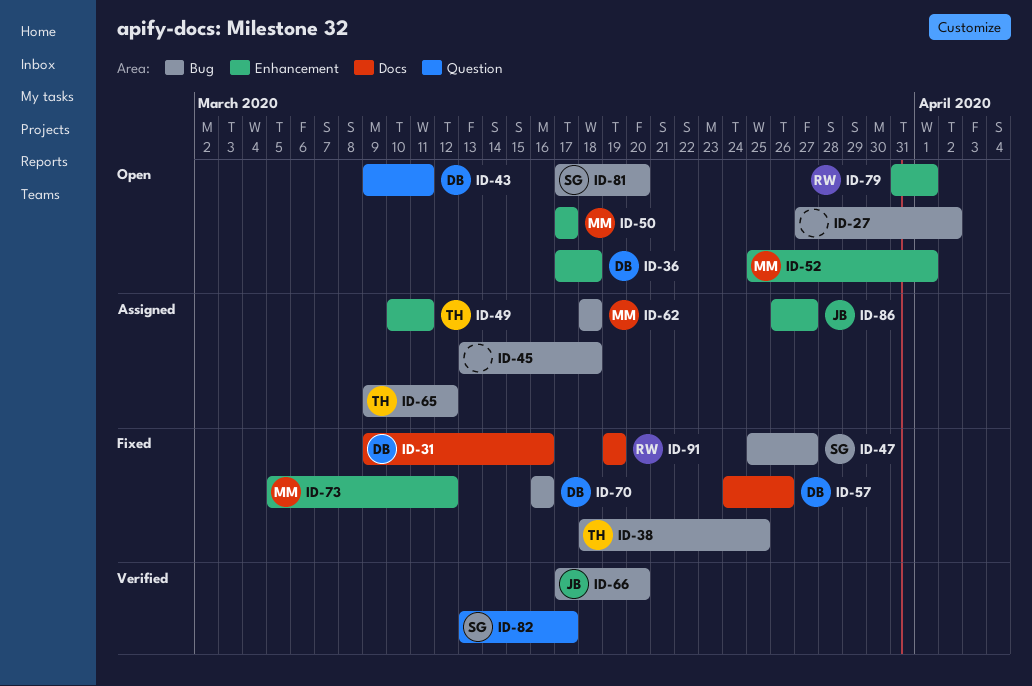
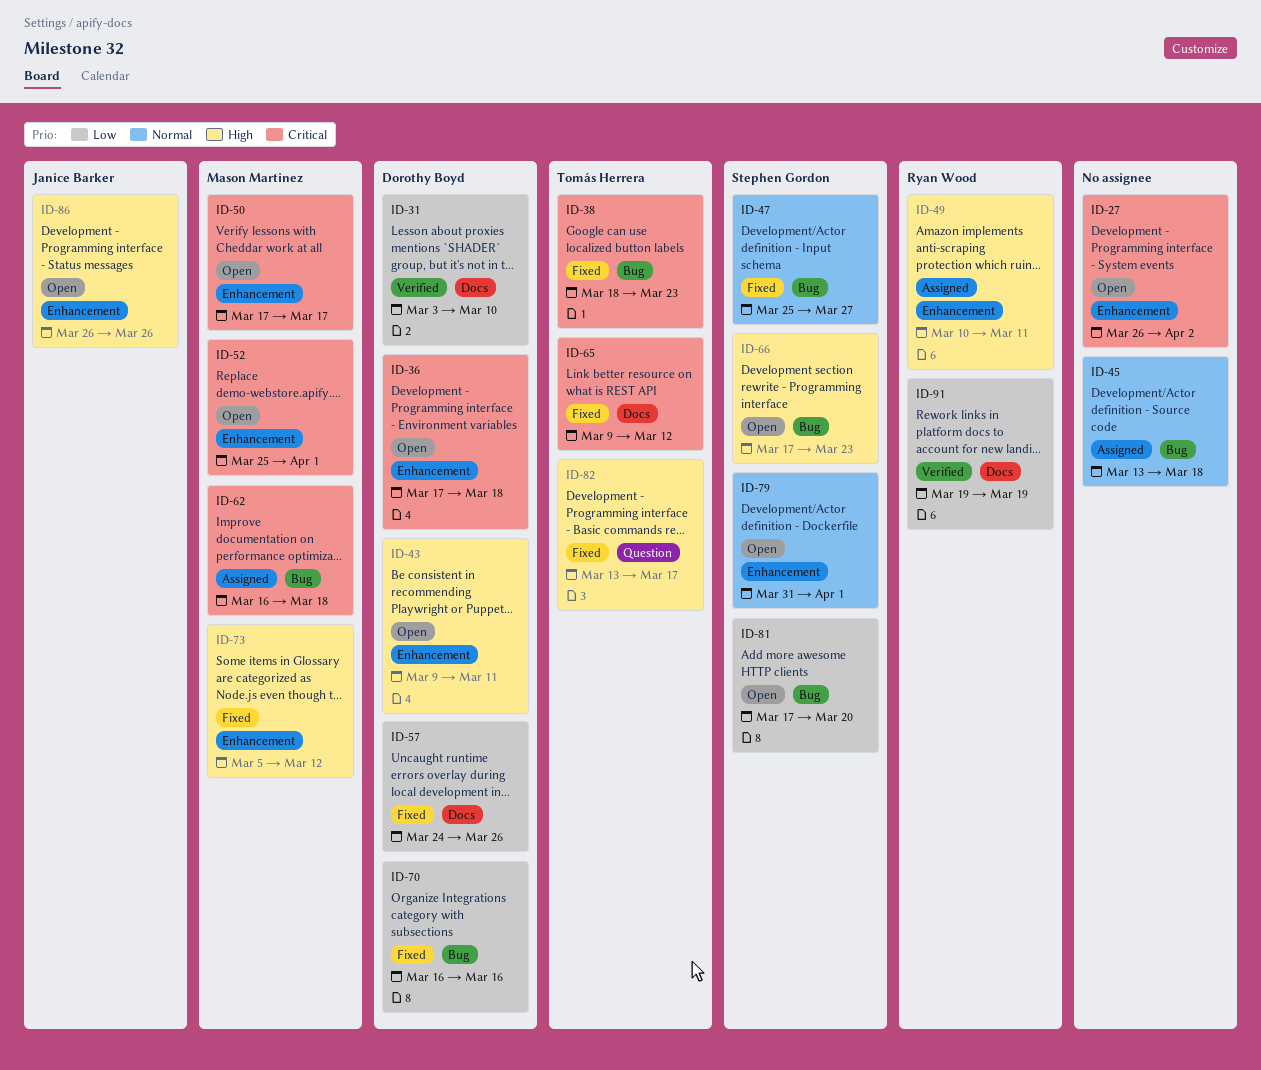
ID-27, label: Bug -> Enhancement
ID-27, start: Mar 27 -> Mar 26
ID-31, status: Fixed -> Verified
ID-31, start: Mar 9 -> Mar 3
ID-31, due: Mar 16 -> Mar 10
ID-38, due: Mar 25 -> Mar 23
ID-43, label: Question -> Enhancement
ID-49, owner: Tomás Herrera -> Ryan Wood
ID-62, start: Mar 18 -> Mar 16
ID-65, status: Assigned -> Fixed
ID-65, label: Bug -> Docs
ID-66, status: Verified -> Open
ID-66, owner: Janice Barker -> Stephen Gordon
ID-66, due: Mar 20 -> Mar 23
ID-79, owner: Ryan Wood -> Stephen Gordon
ID-82, status: Verified -> Fixed
ID-82, owner: Stephen Gordon -> Tomás Herrera
ID-86, status: Assigned -> Open
ID-86, due: Mar 27 -> Mar 26
ID-91, status: Fixed -> Verified

